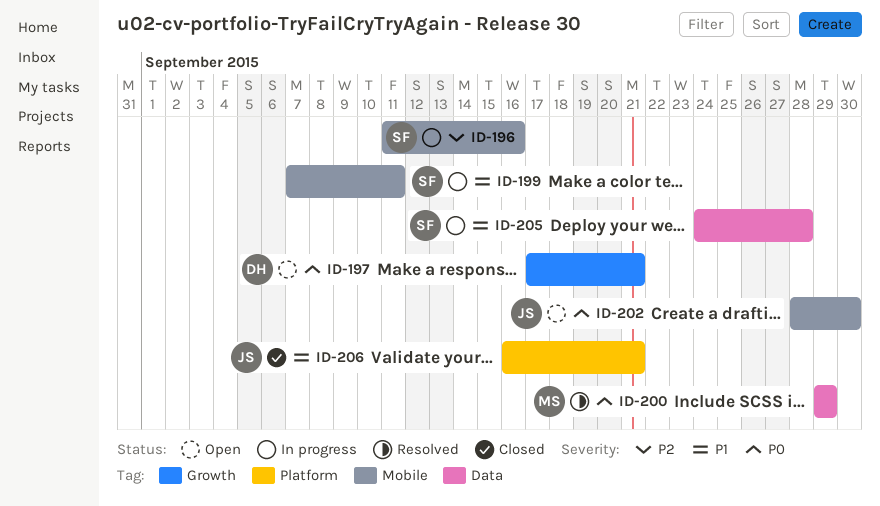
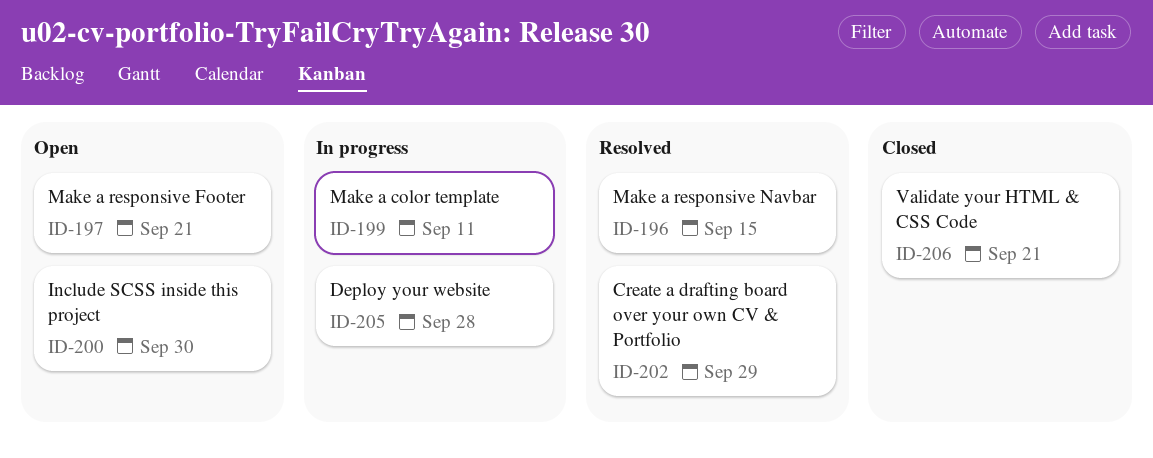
ID-196, status: In progress -> Resolved
ID-196, due: Sep 16 -> Sep 15
ID-200, status: Resolved -> Open
ID-200, due: Sep 29 -> Sep 30
ID-202, status: Open -> Resolved
ID-202, due: Sep 30 -> Sep 29

